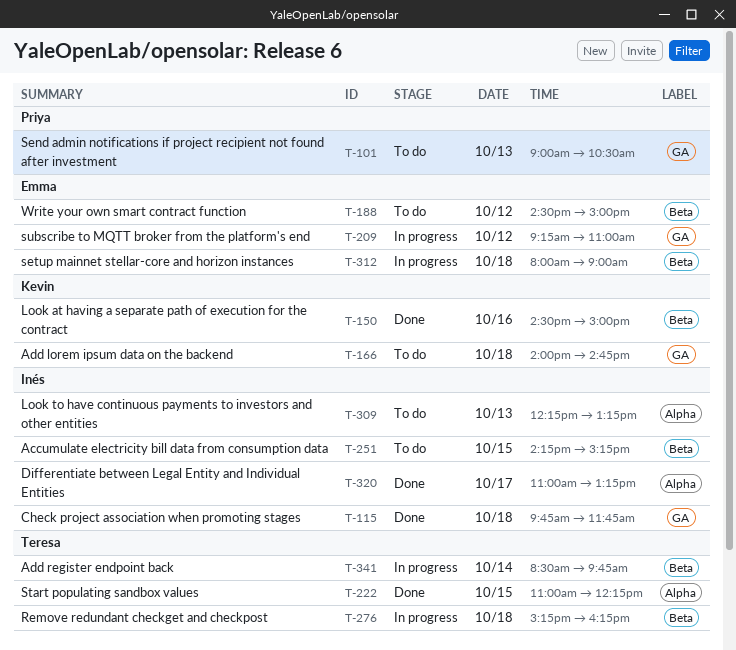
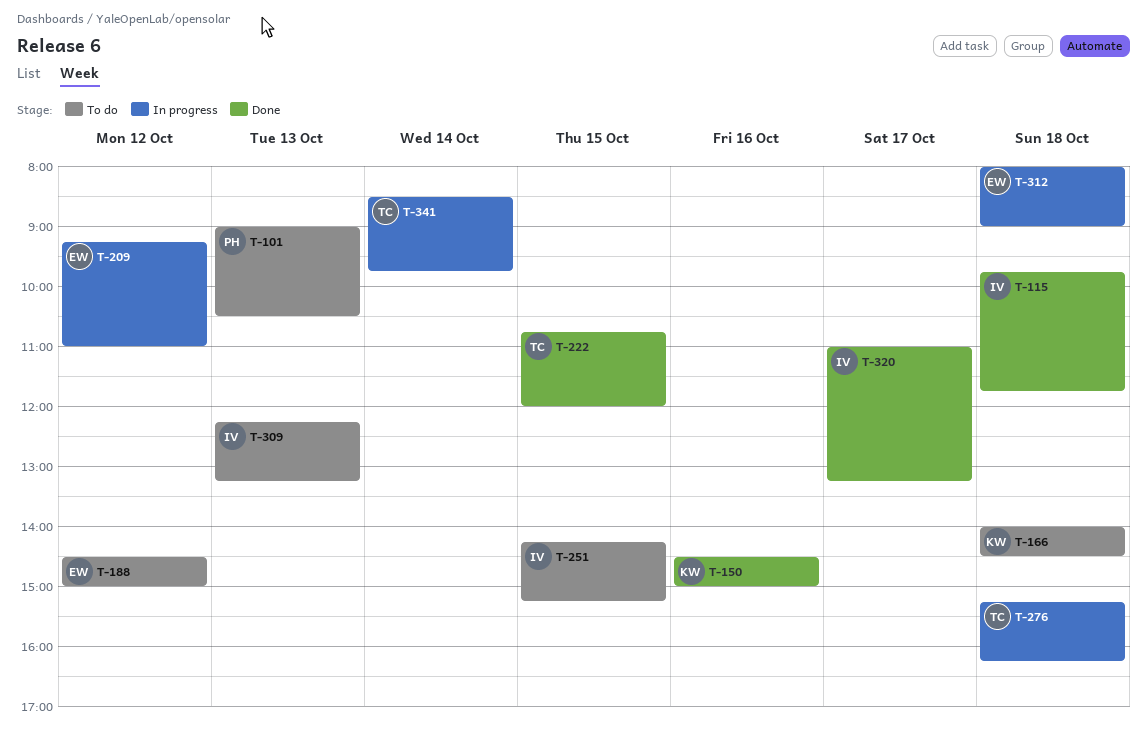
T-166, ends: 14:45 -> 14:30
T-222, begins: 11:00 -> 10:45
T-222, ends: 12:15 -> 12:00

